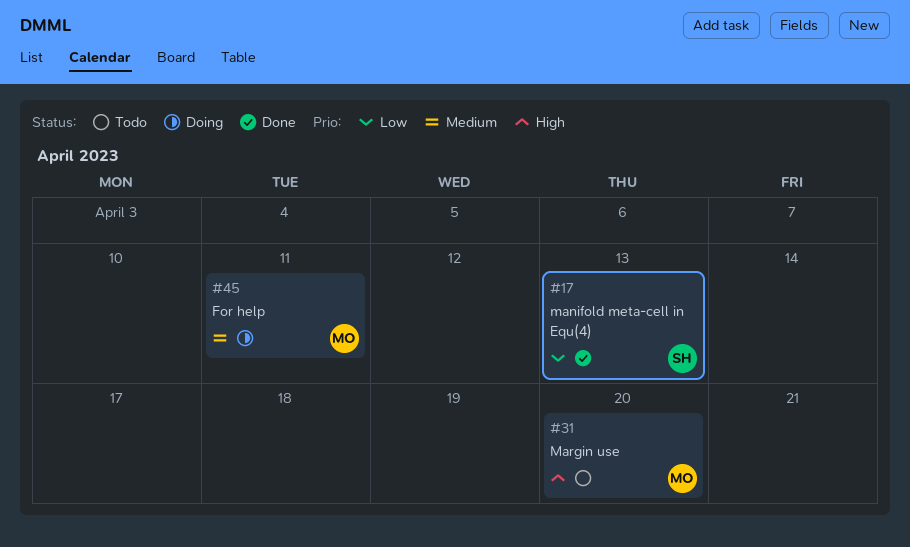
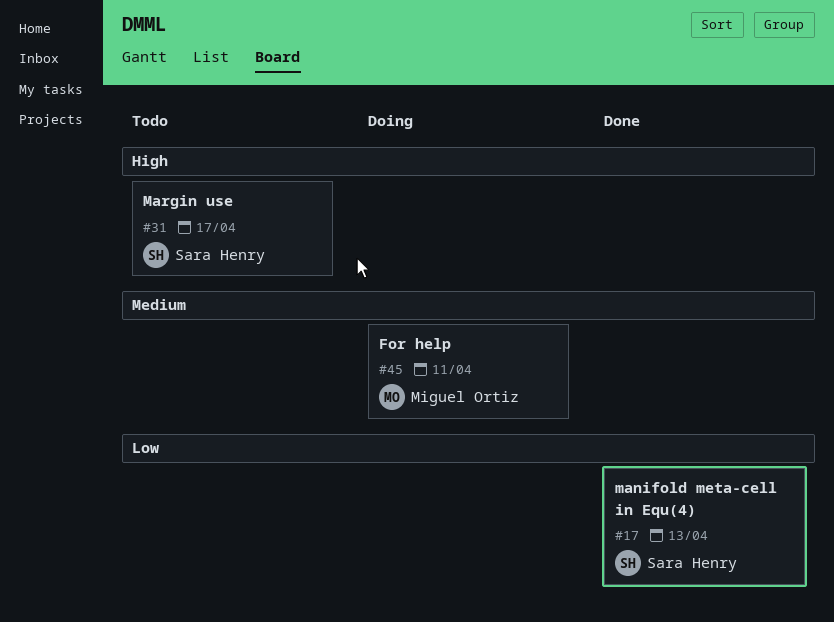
#31, owner: Miguel Ortiz -> Sara Henry
#31, due: Apr 20 -> Apr 17

